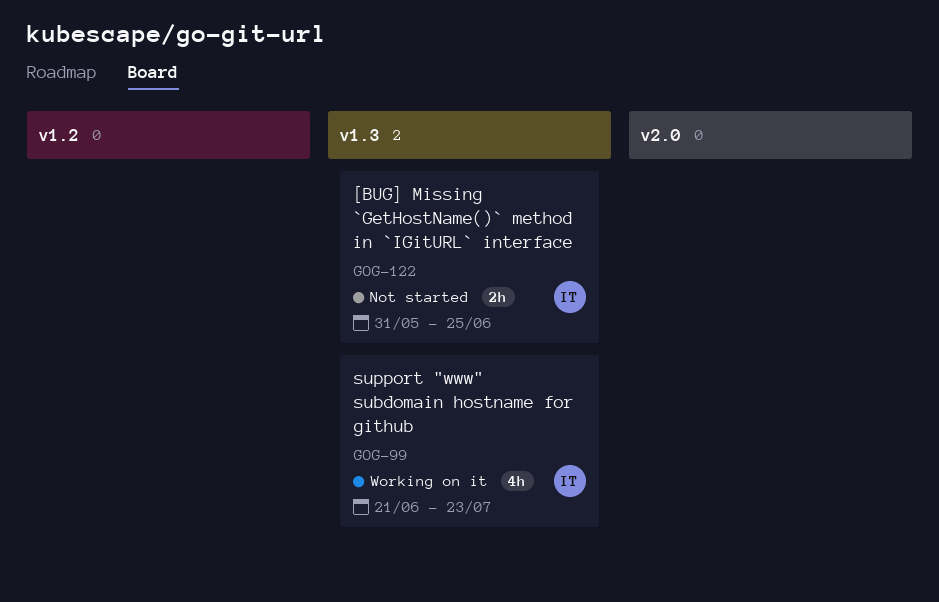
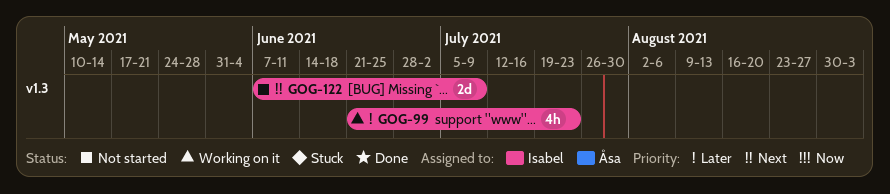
GOG-122, estimate: 2h -> 2d
GOG-122, start: May 31 -> Jun 7
GOG-122, due: Jun 25 -> Jul 9

